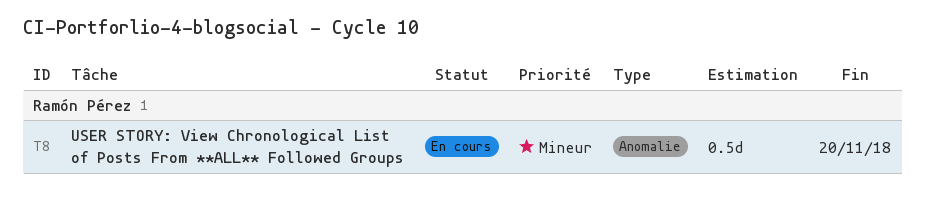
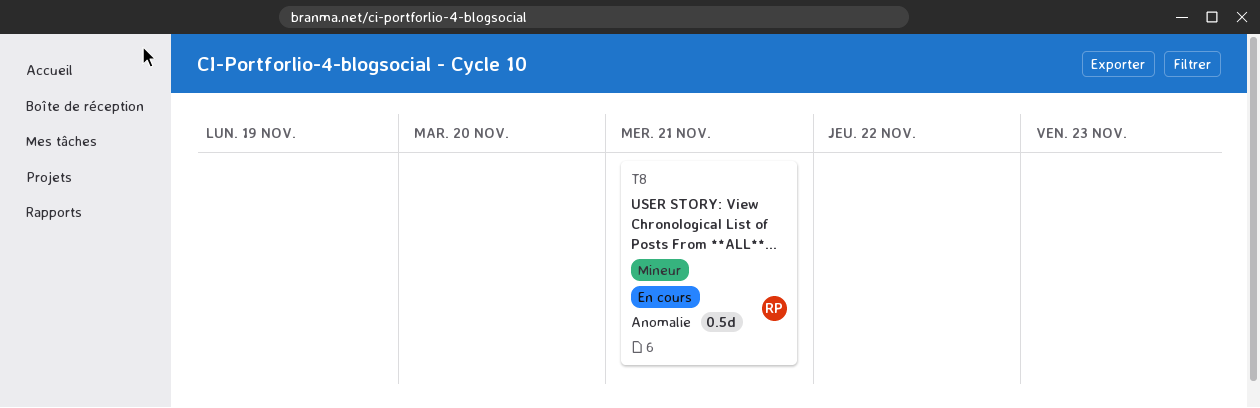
T8, due: Nov 20 -> Nov 21

